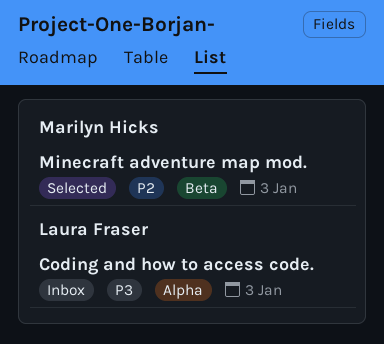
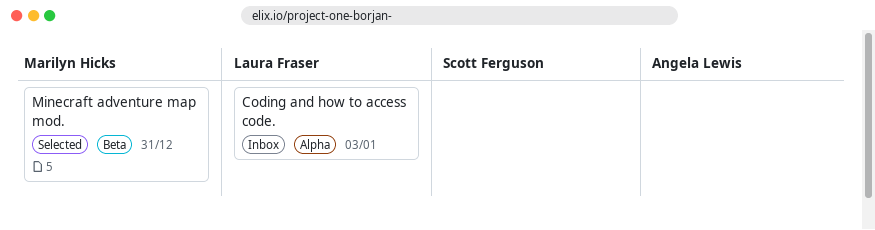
Minecraft adventure map mod., due: Jan 3 -> Dec 31

